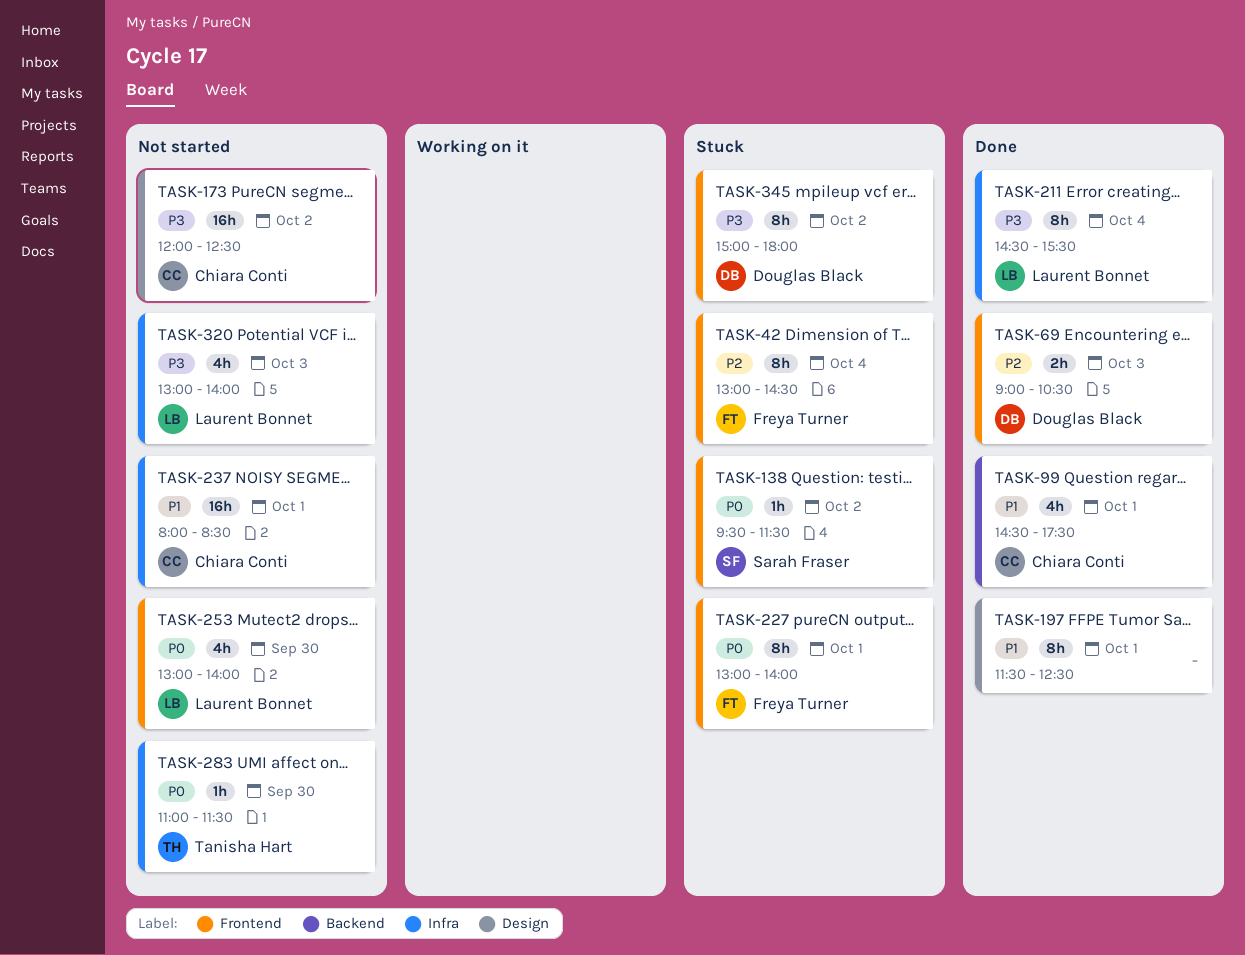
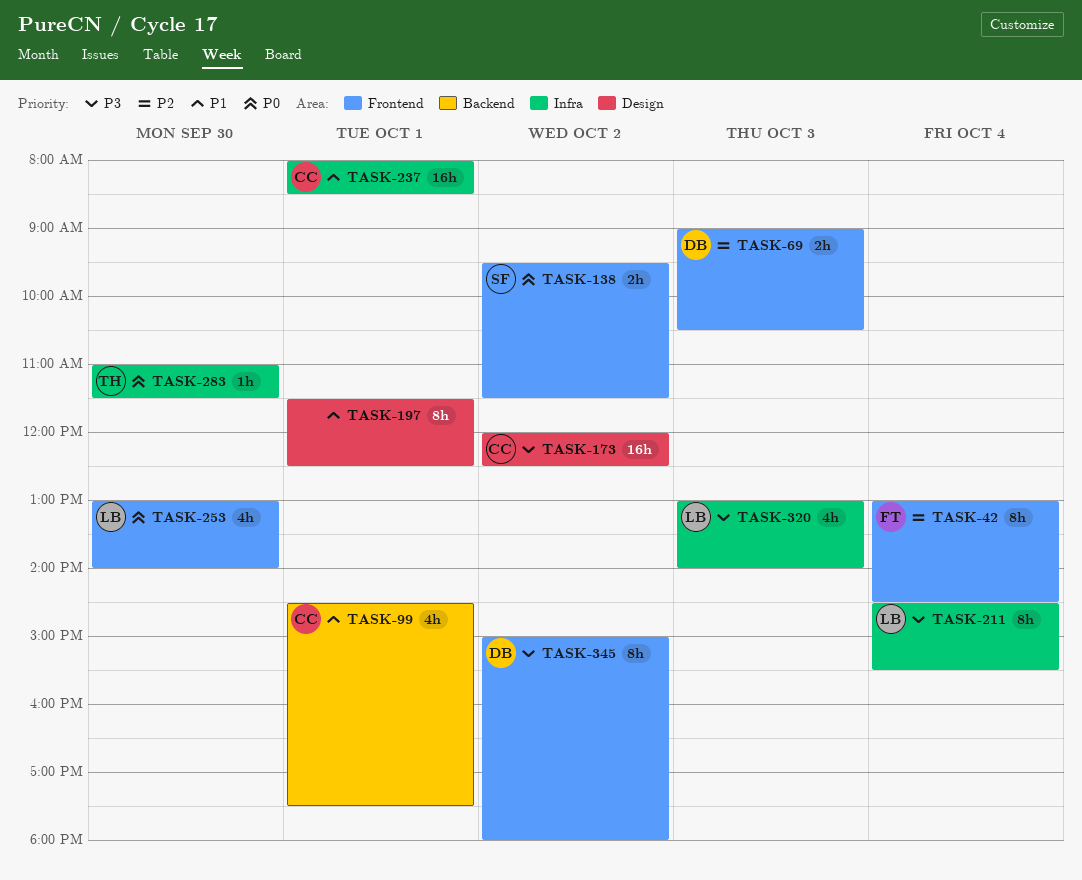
TASK-138, estimate: 1h -> 2h
TASK-227: present -> none

